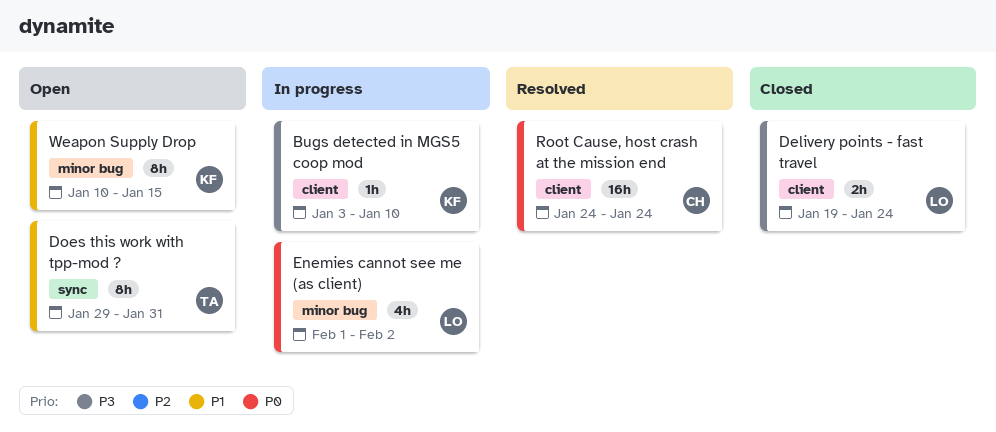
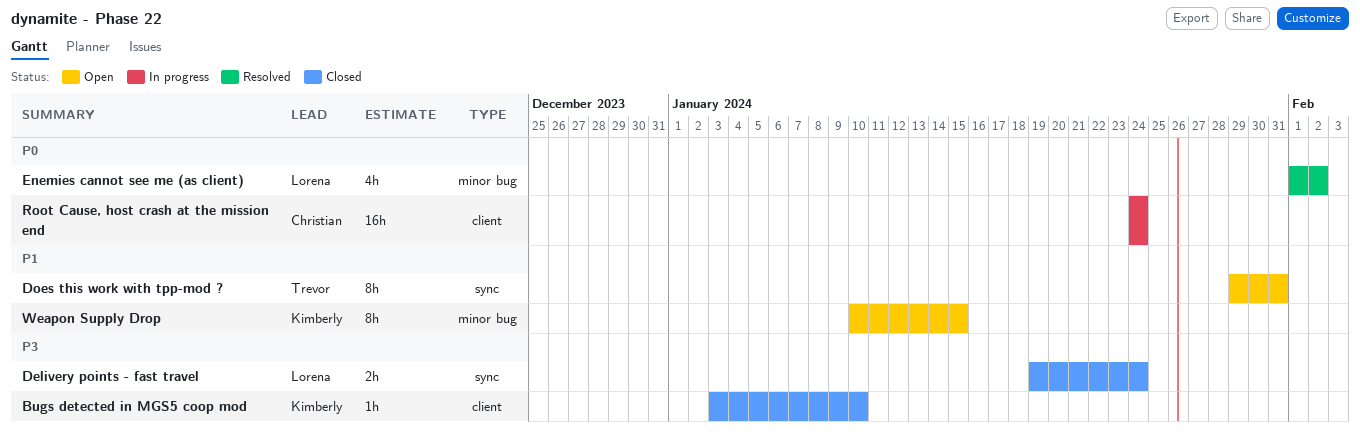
Bugs detected in MGS5 coop mod, status: In progress -> Closed
Delivery points - fast travel, label: client -> sync
Enemies cannot see me (as client), status: In progress -> Resolved
Root Cause, host crash at the mission end, status: Resolved -> In progress

